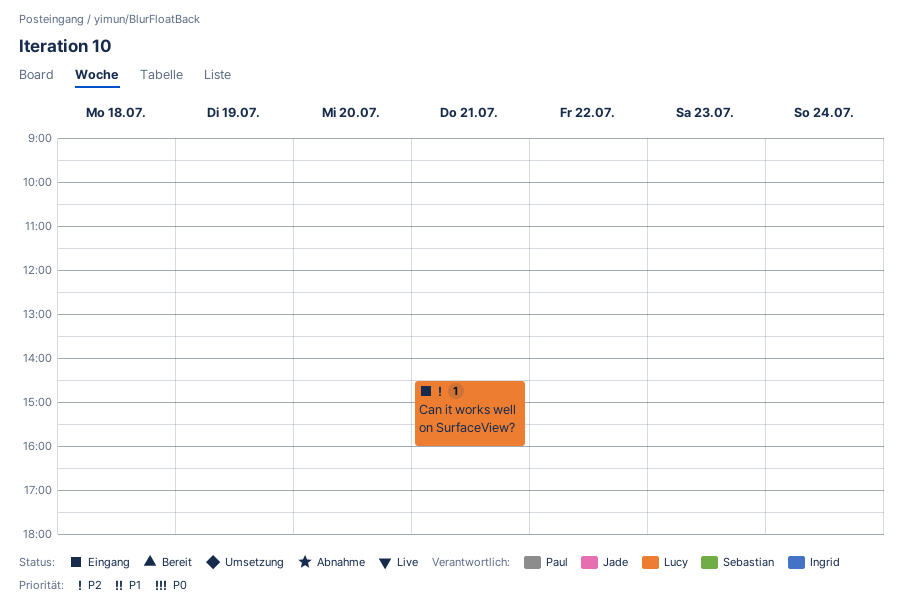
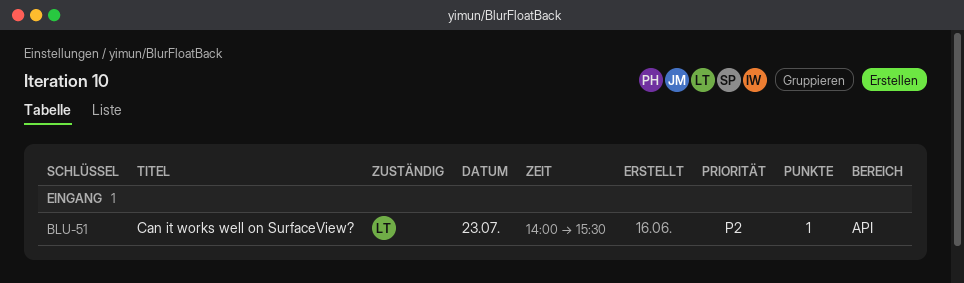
Can it works well on SurfaceView?, day: Jul 21 -> Jul 23
Can it works well on SurfaceView?, begins: 14:30 -> 14:00
Can it works well on SurfaceView?, ends: 16:00 -> 15:30

